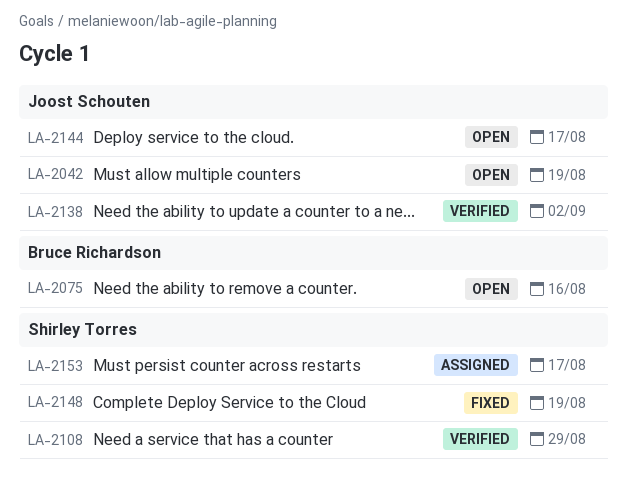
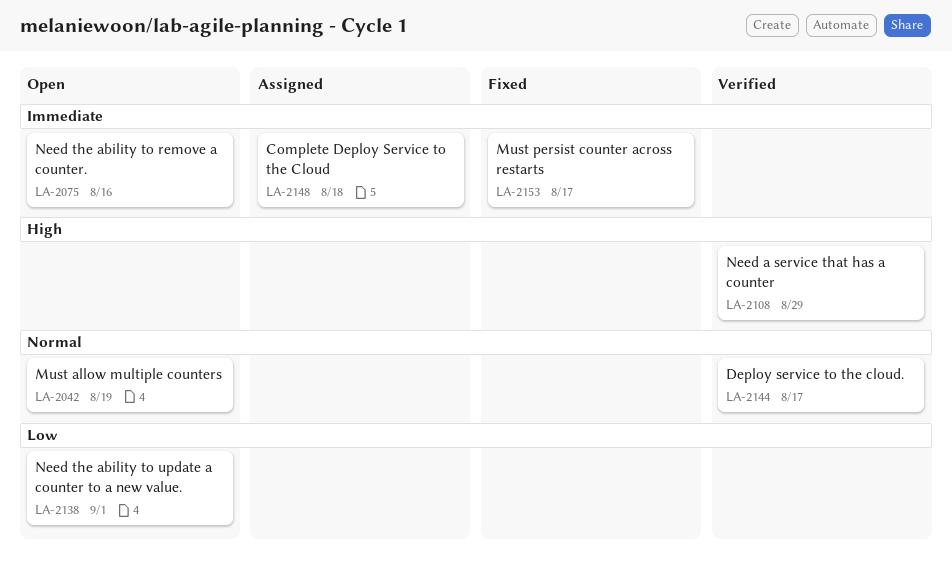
LA-2138, status: Verified -> Open
LA-2138, due: Sep 2 -> Sep 1
LA-2144, status: Open -> Verified
LA-2148, status: Fixed -> Assigned
LA-2148, due: Aug 19 -> Aug 18
LA-2153, status: Assigned -> Fixed

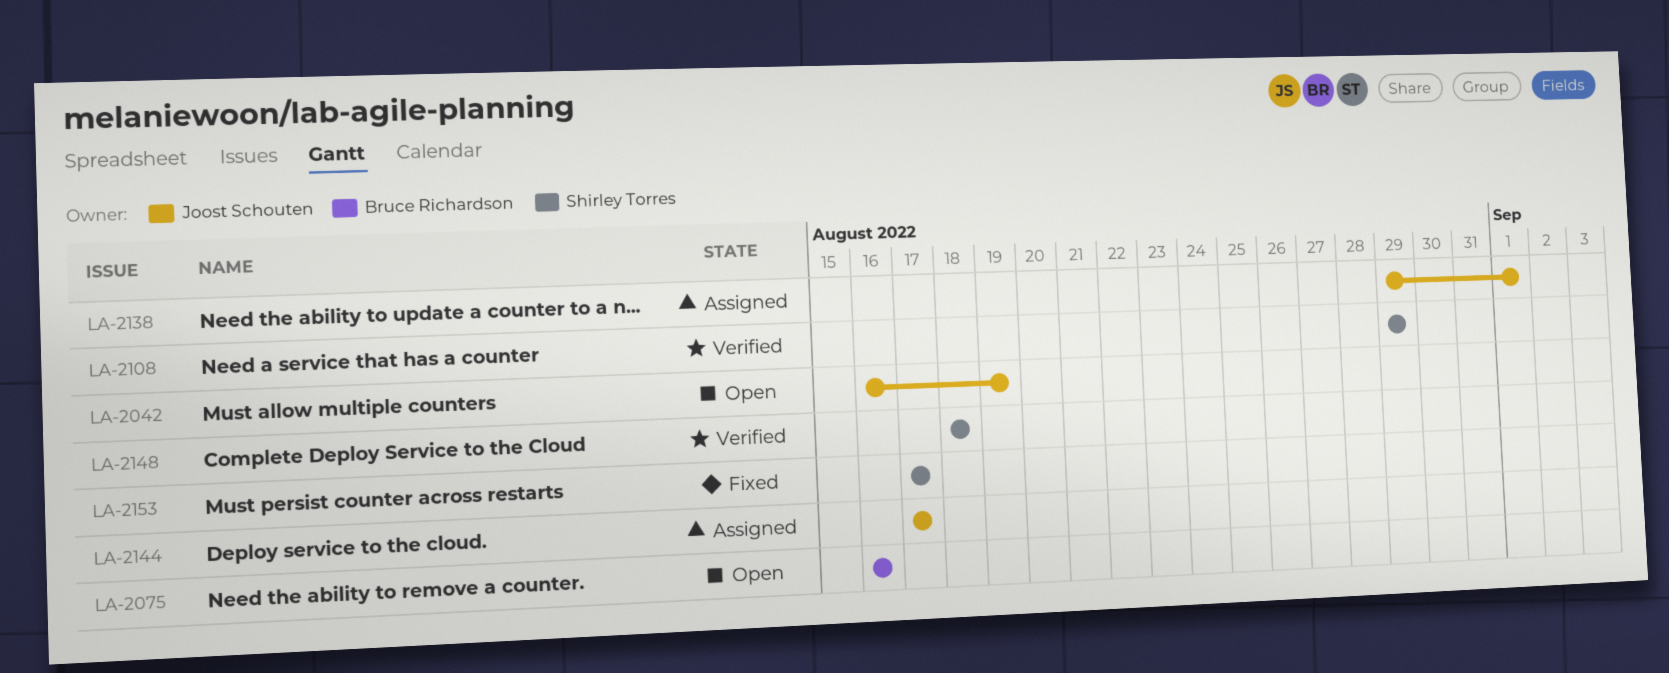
LA-2138, status: Open -> Assigned
LA-2144, status: Verified -> Assigned
LA-2148, status: Assigned -> Verified

